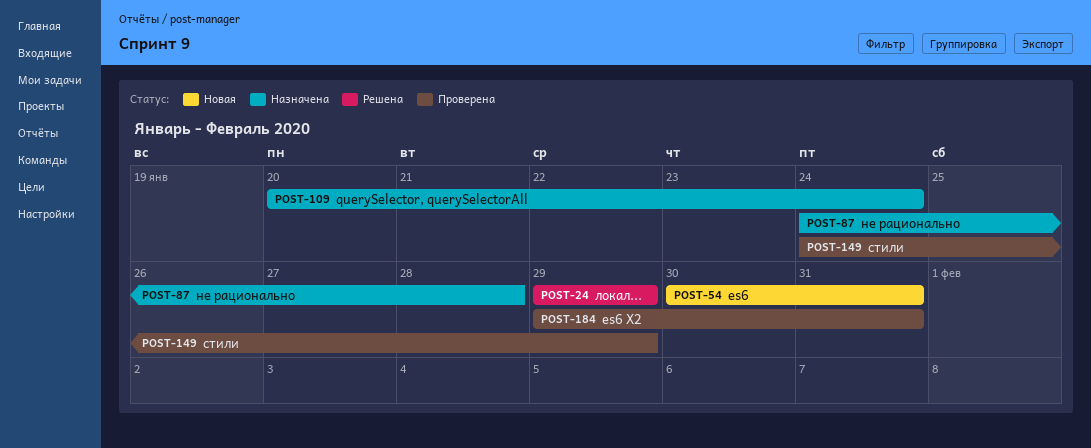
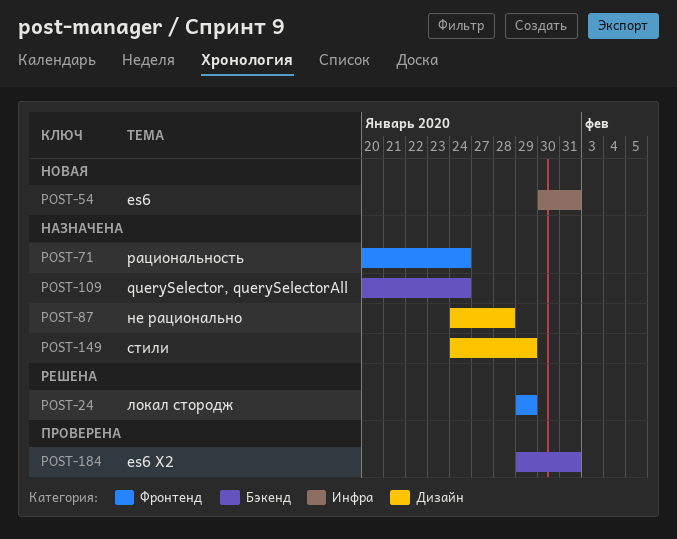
POST-71: none -> present
POST-149, status: Проверена -> Назначена

